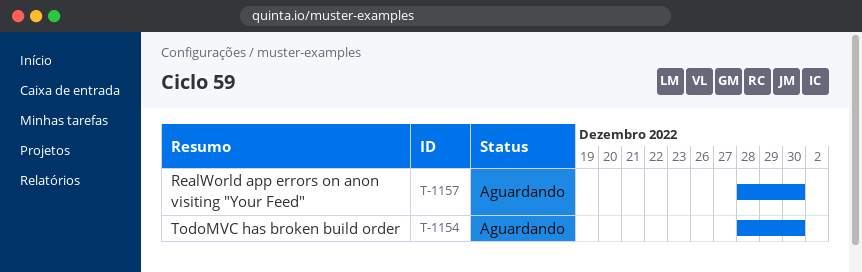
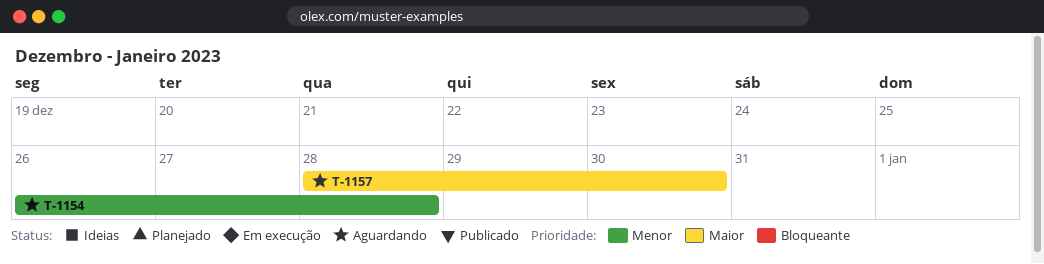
T-1154, start: Dec 28 -> Dec 26
T-1154, due: Dec 30 -> Dec 28

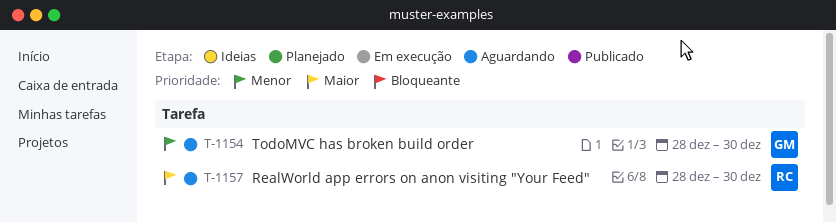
T-1154, start: Dec 26 -> Dec 28
T-1154, due: Dec 28 -> Dec 30

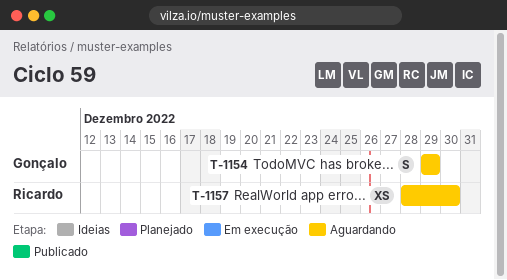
T-1154, start: Dec 28 -> Dec 29
T-1154, due: Dec 30 -> Dec 29

